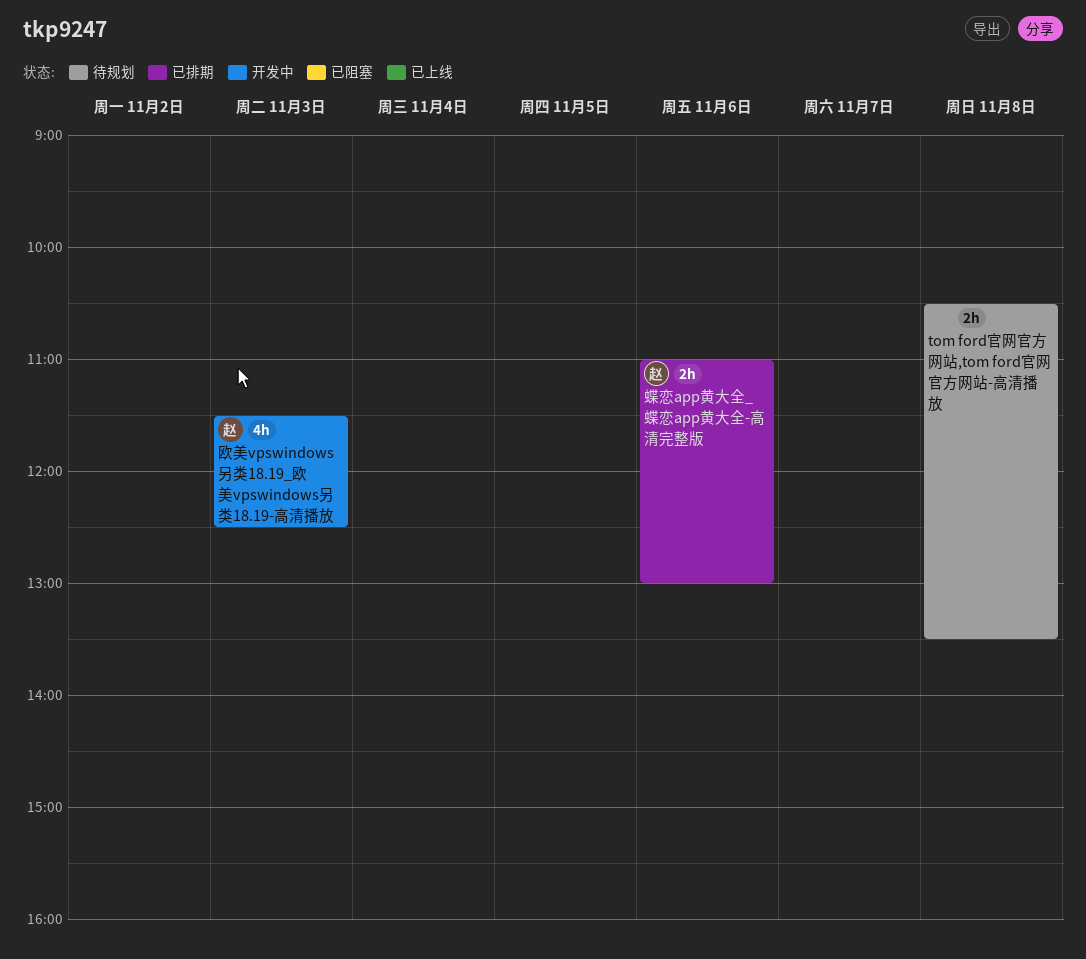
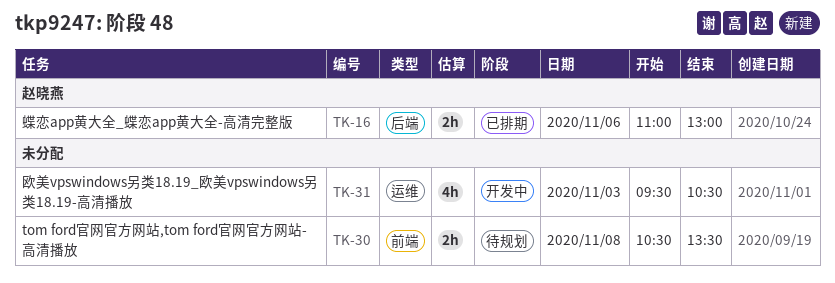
欧美vpswindows另类18.19_欧美vpswindows另类18.19-高清播放, owner: 赵晓燕 -> none
欧美vpswindows另类18.19_欧美vpswindows另类18.19-高清播放, begins: 11:30 -> 09:30
欧美vpswindows另类18.19_欧美vpswindows另类18.19-高清播放, ends: 12:30 -> 10:30

